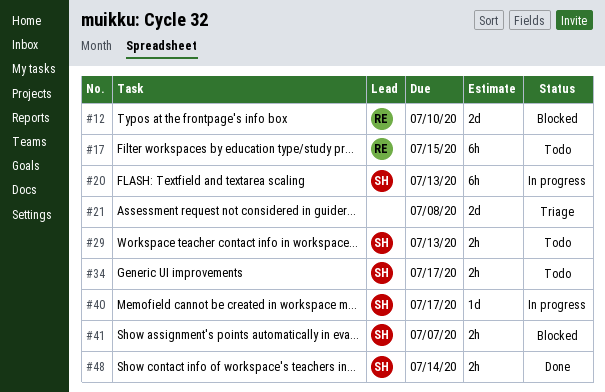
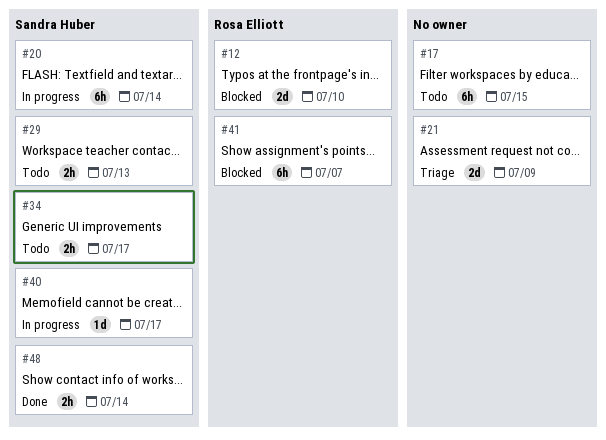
#17, owner: Rosa Elliott -> none
#20, due: Jul 13 -> Jul 14
#21, due: Jul 8 -> Jul 9
#41, owner: Sandra Huber -> Rosa Elliott
#41, estimate: 2h -> 6h

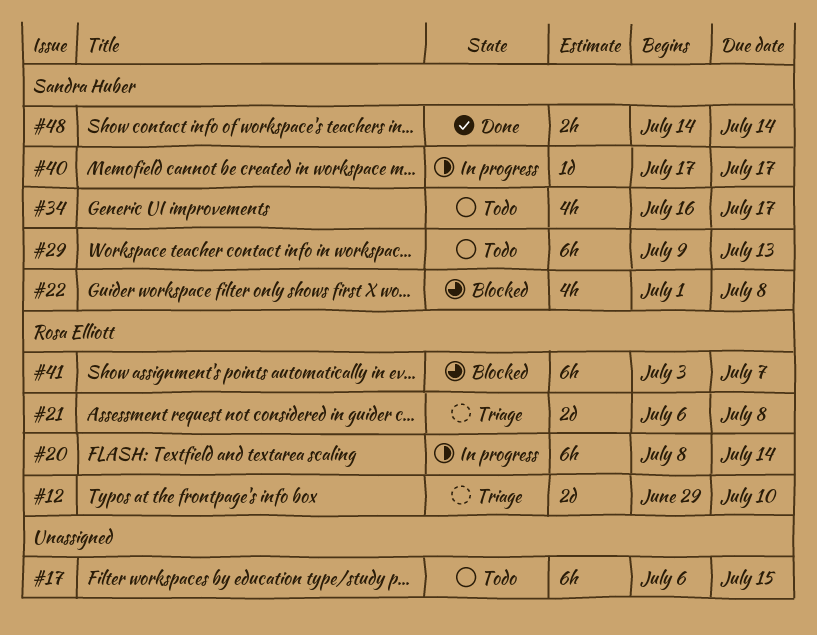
#12, status: Blocked -> Triage
#20, owner: Sandra Huber -> Rosa Elliott
#21, owner: none -> Rosa Elliott
#21, due: Jul 9 -> Jul 8
#22: none -> present
#29, estimate: 2h -> 6h
#34, estimate: 2h -> 4h

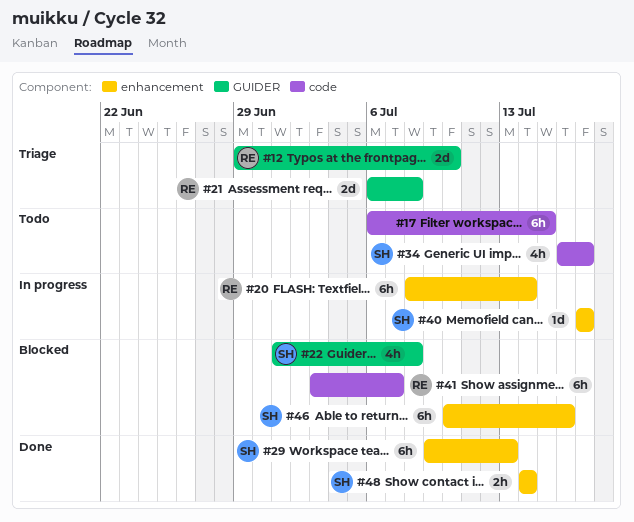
#29, status: Todo -> Done
#46: none -> present

